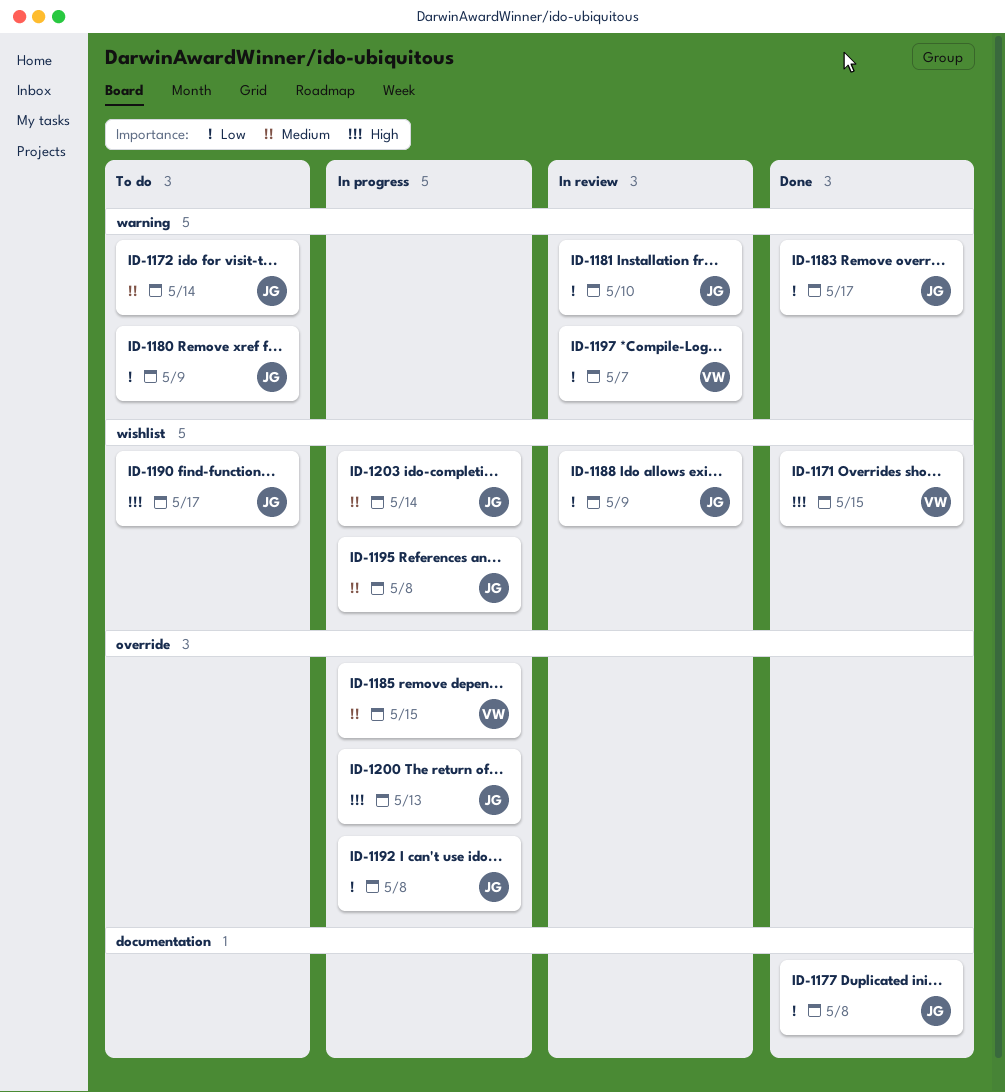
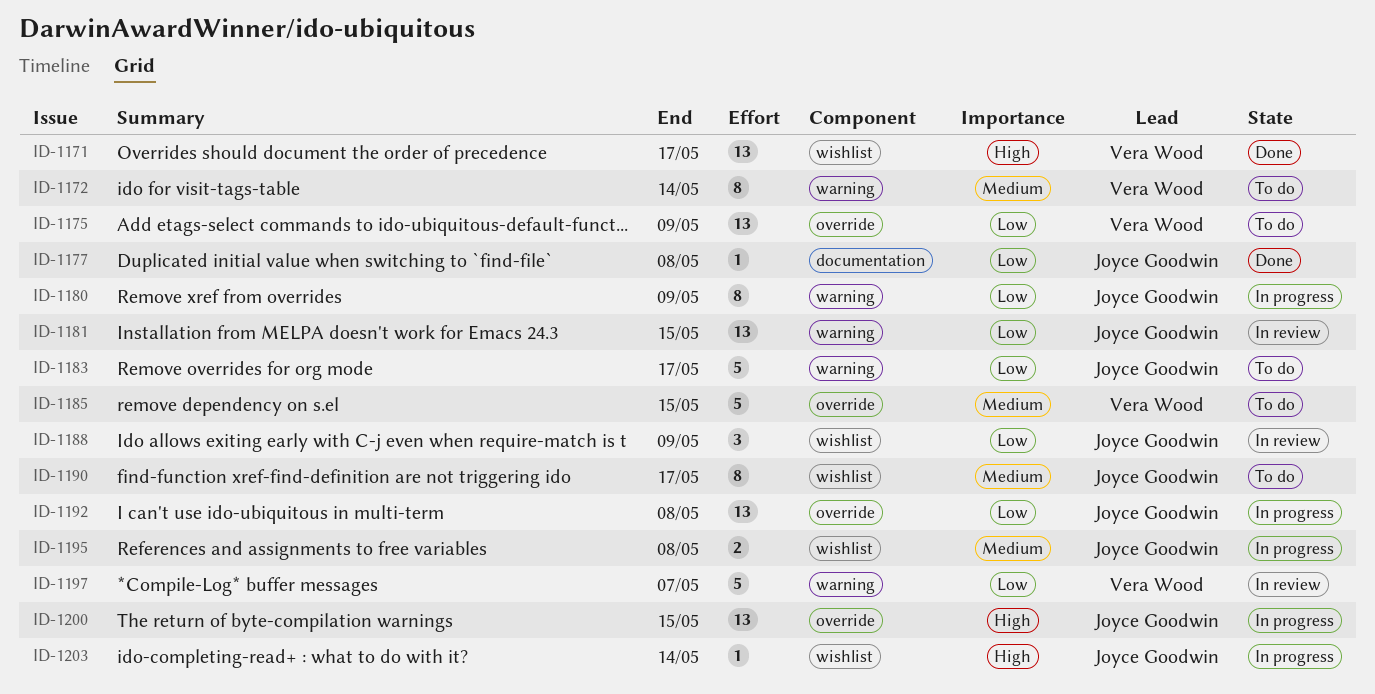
ID-1171, due: May 15 -> May 17
ID-1172, owner: Joyce Goodwin -> Vera Wood
ID-1175: none -> present
ID-1180, status: To do -> In progress
ID-1181, due: May 10 -> May 15
ID-1183, status: Done -> To do
ID-1185, status: In progress -> To do
ID-1190, priority: High -> Medium
ID-1200, due: May 13 -> May 15
ID-1203, priority: Medium -> High

